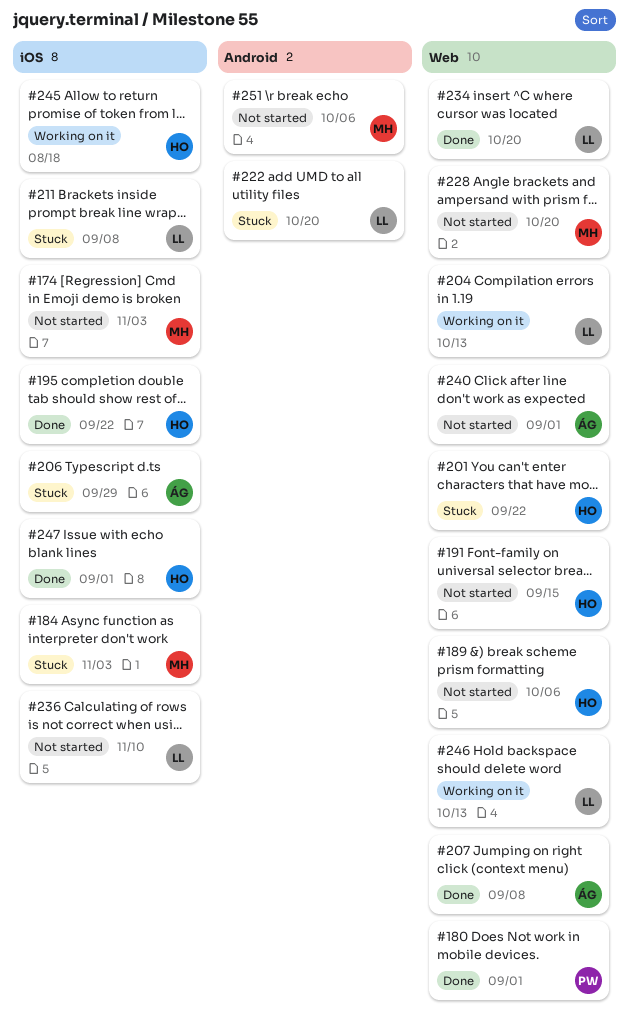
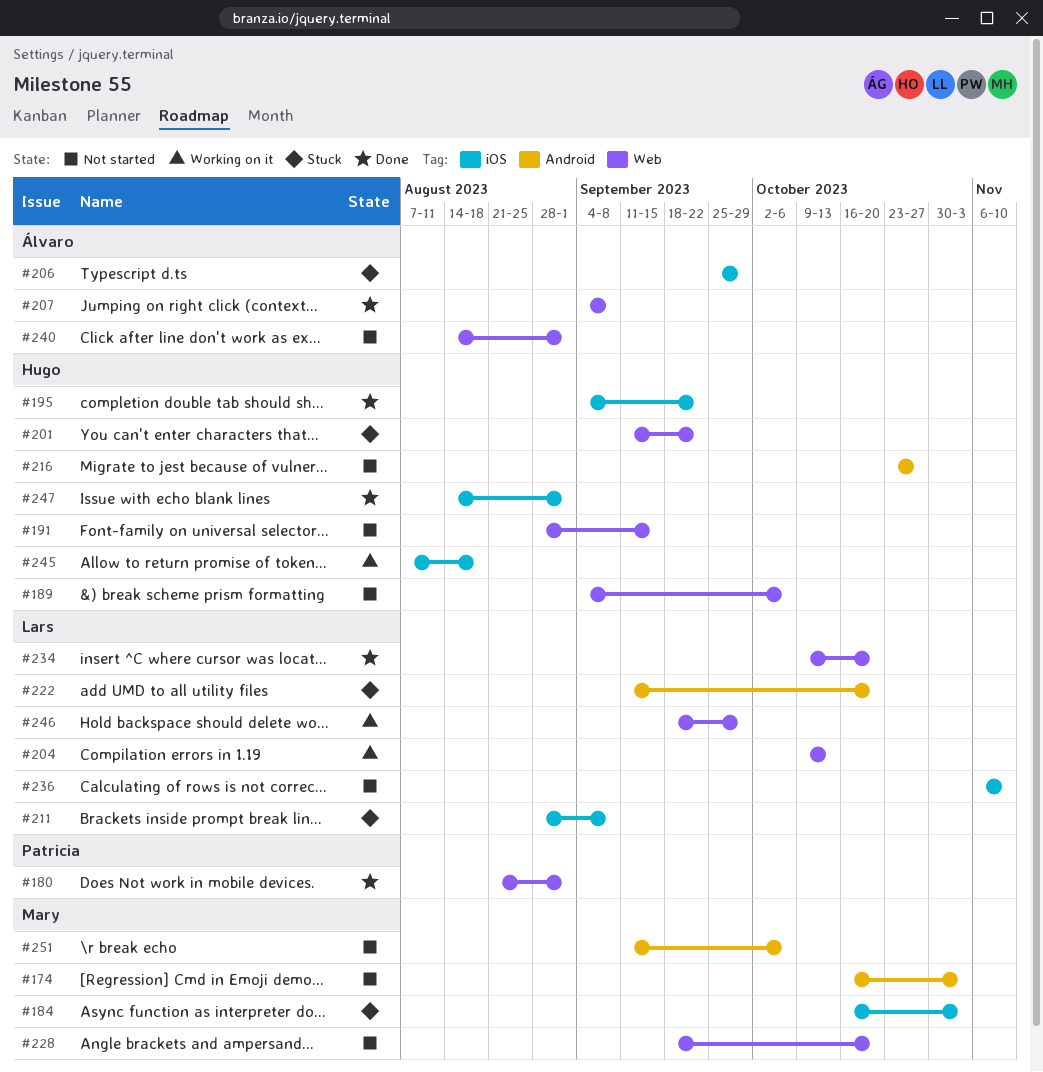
#174, label: iOS -> Android
#216: none -> present
#246, due: Oct 13 -> Sep 29

